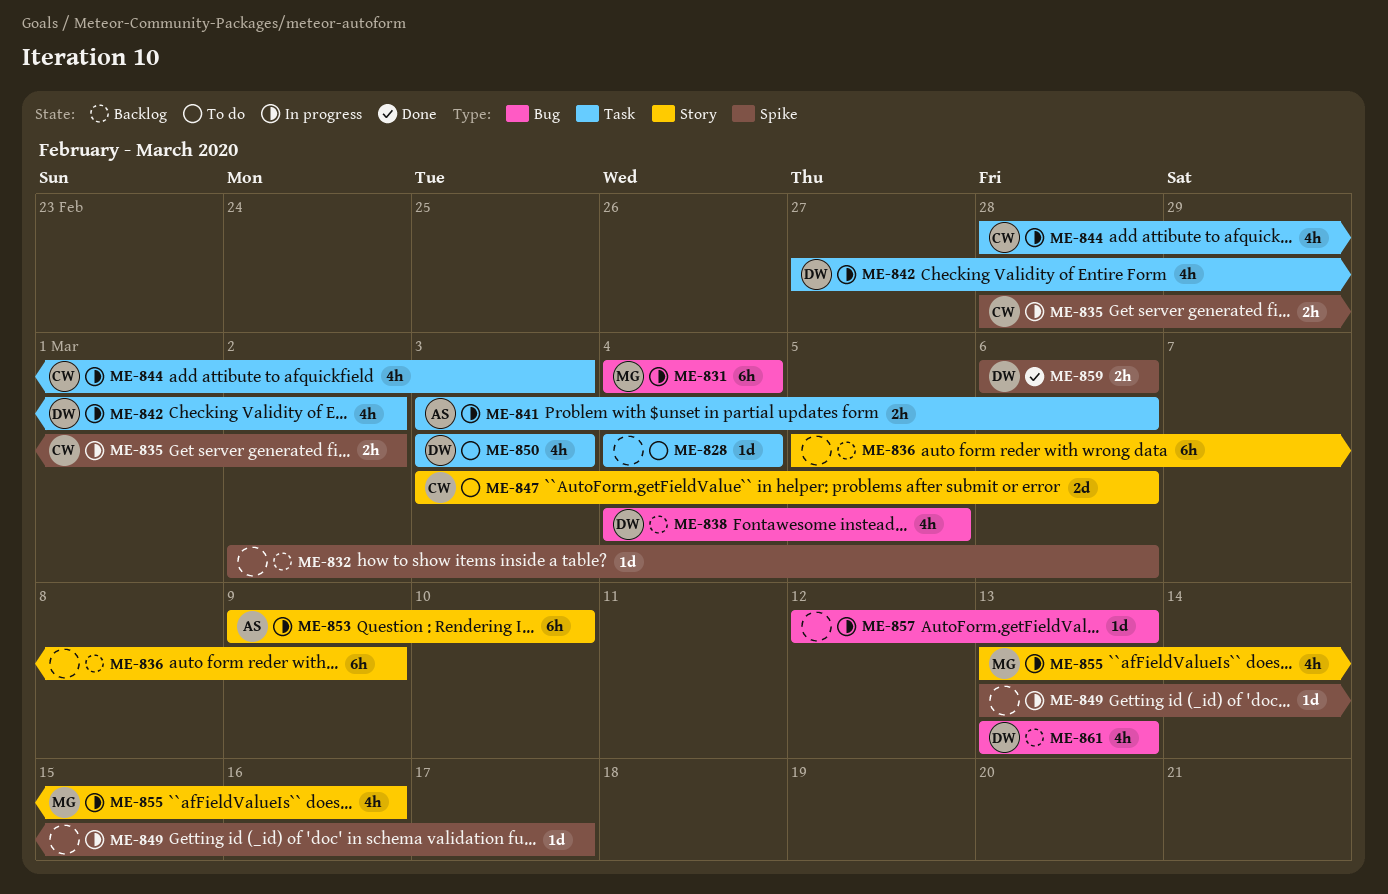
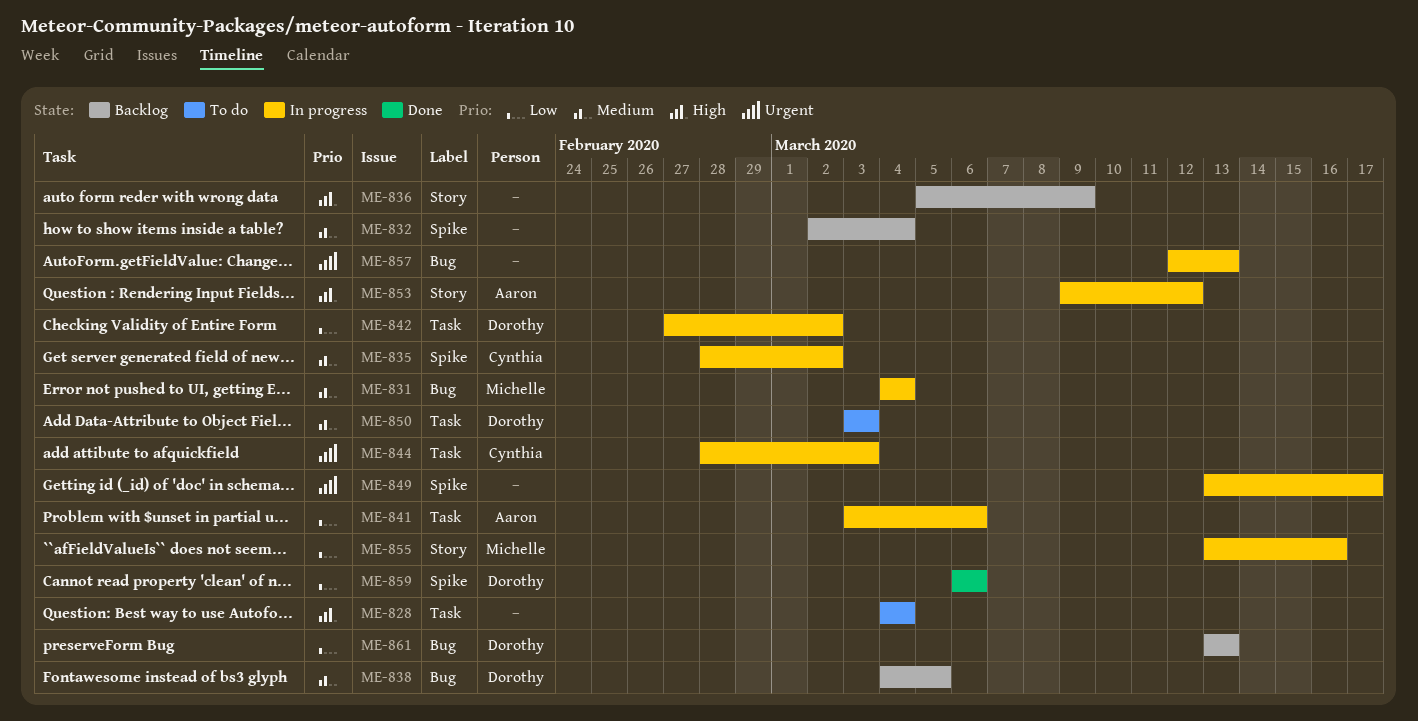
ME-832, due: Mar 6 -> Mar 4
ME-847: present -> none
ME-853, due: Mar 10 -> Mar 12

